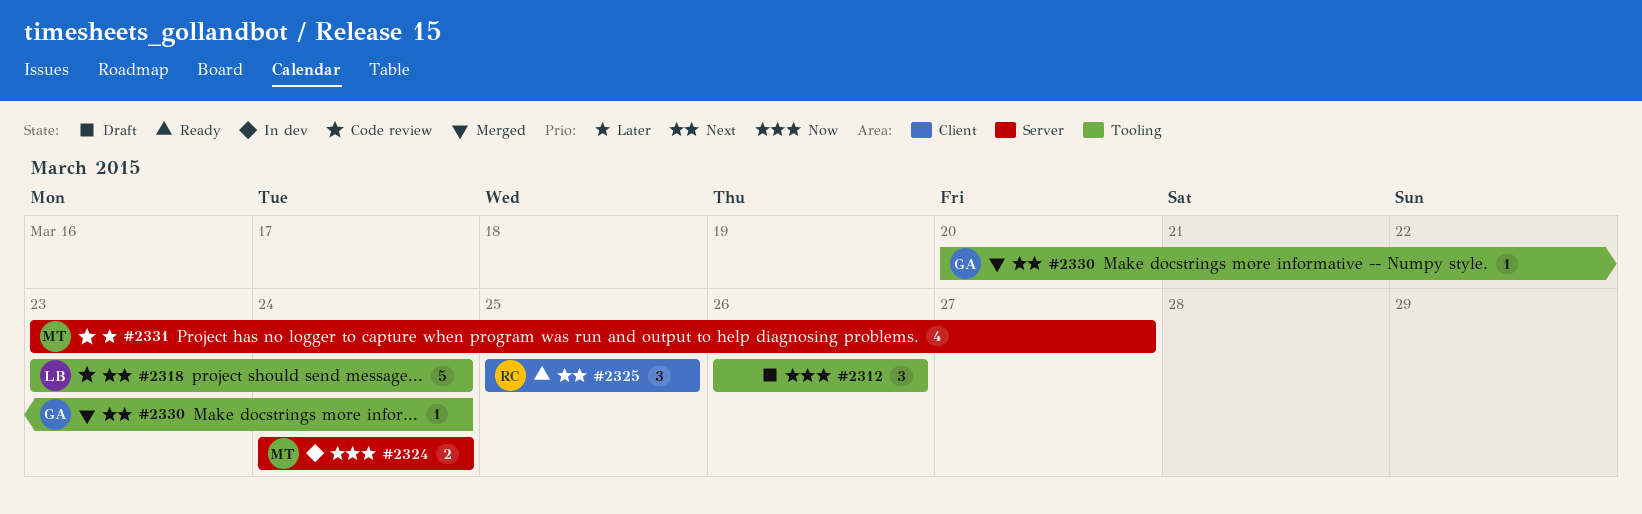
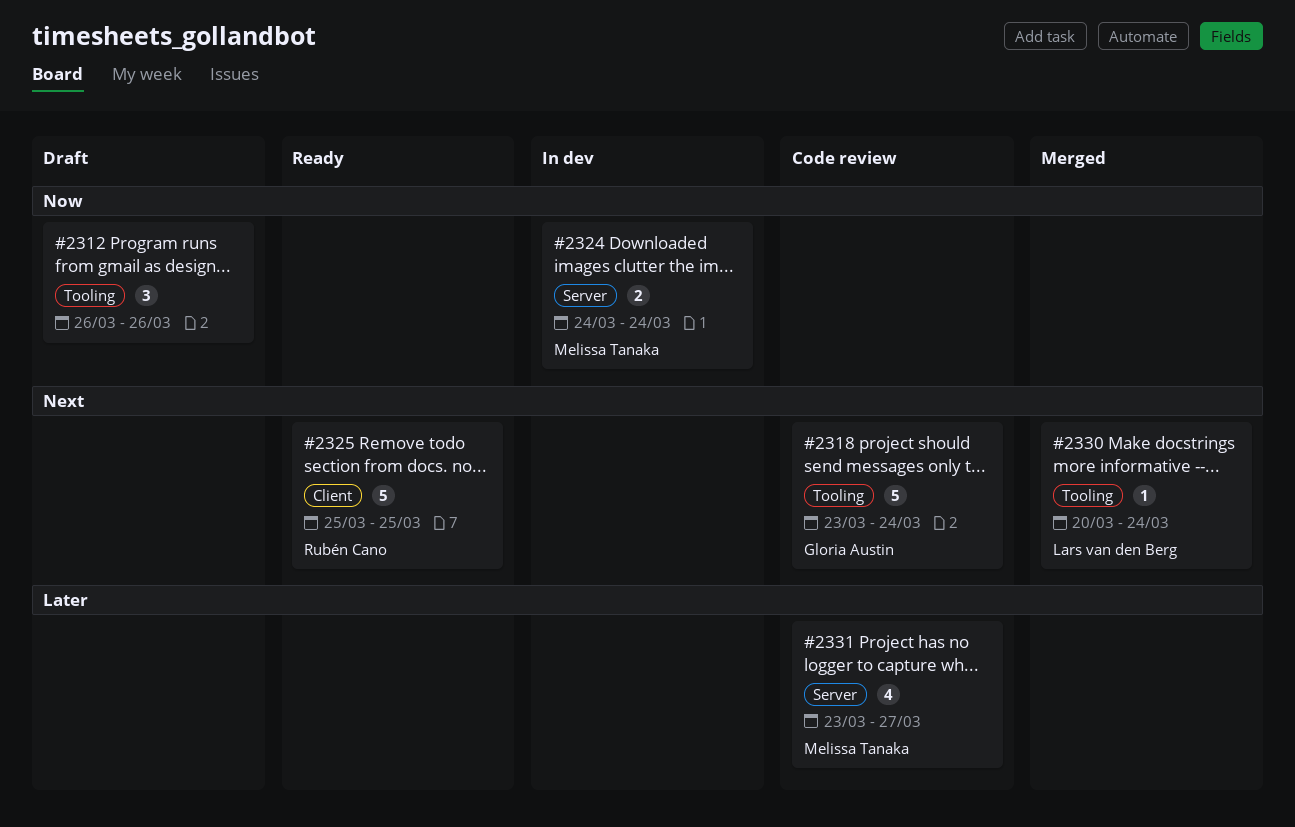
#2318, owner: Lars van den Berg -> Gloria Austin
#2325, estimate: 3 -> 5
#2330, owner: Gloria Austin -> Lars van den Berg

